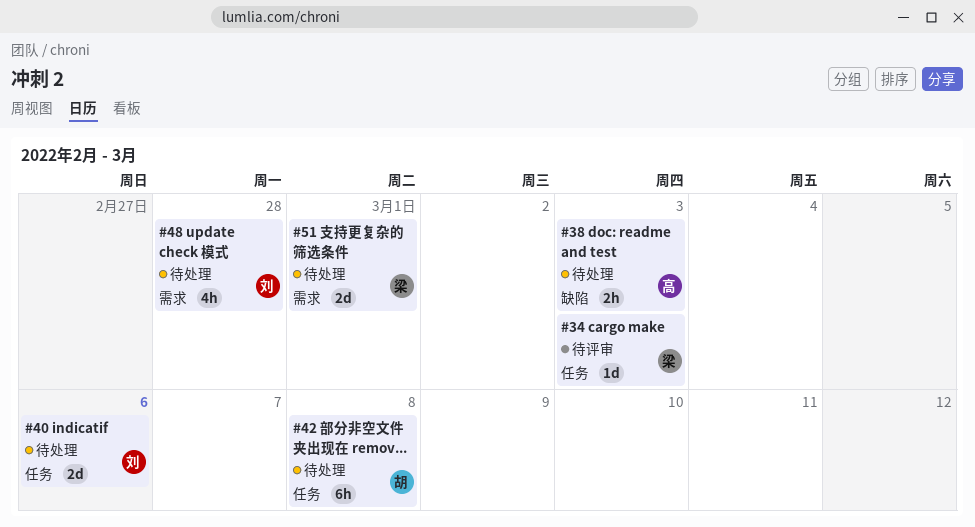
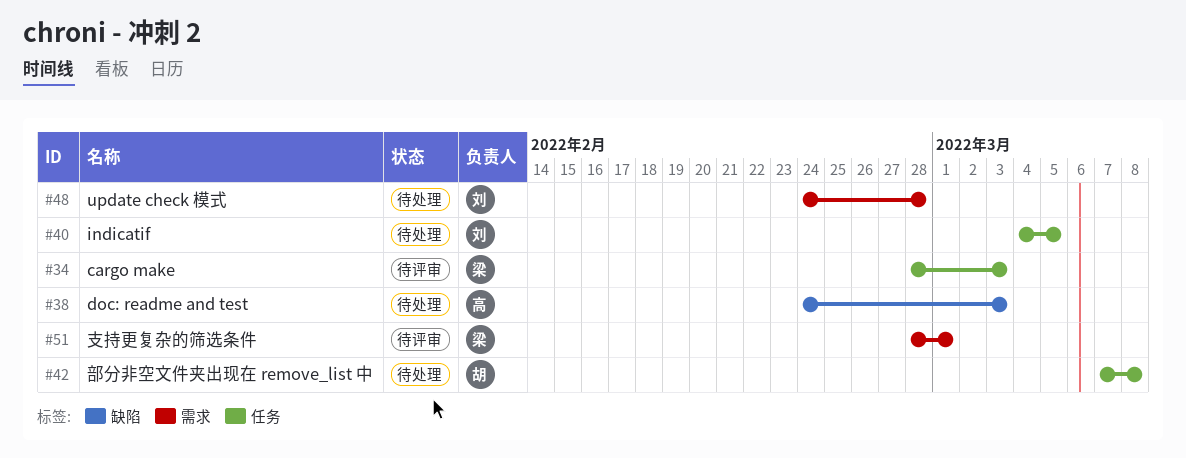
#40, due: Mar 6 -> Mar 5
#51, status: 待处理 -> 待评审

